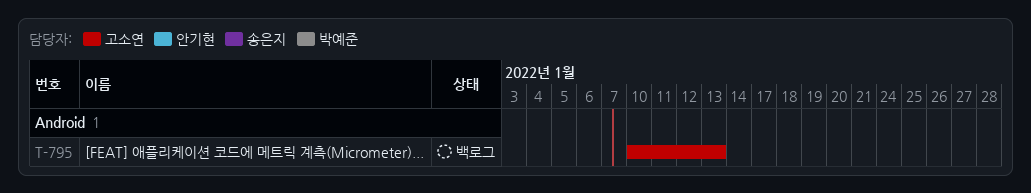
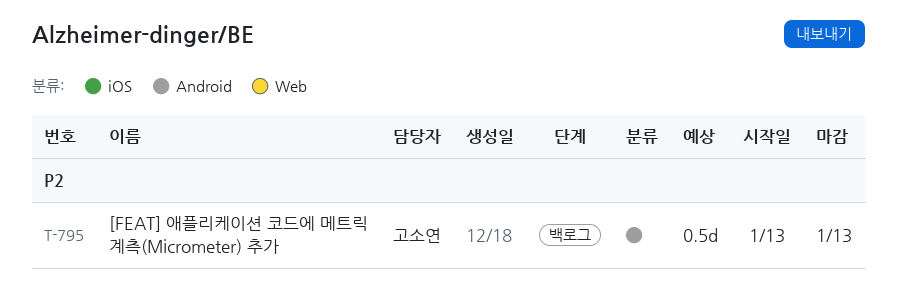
T-795, start: Jan 10 -> Jan 13

